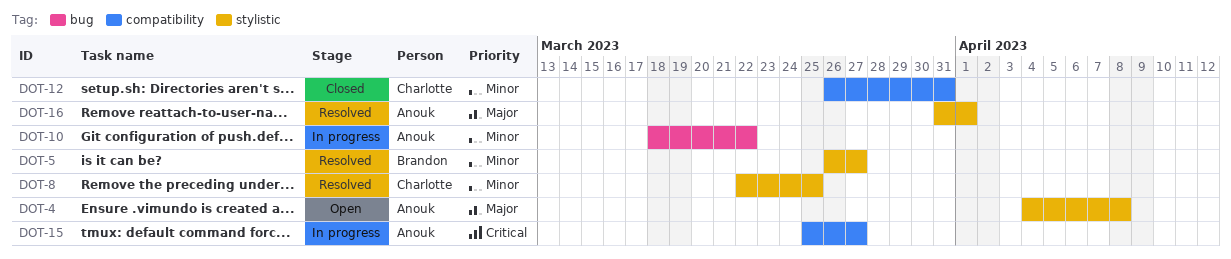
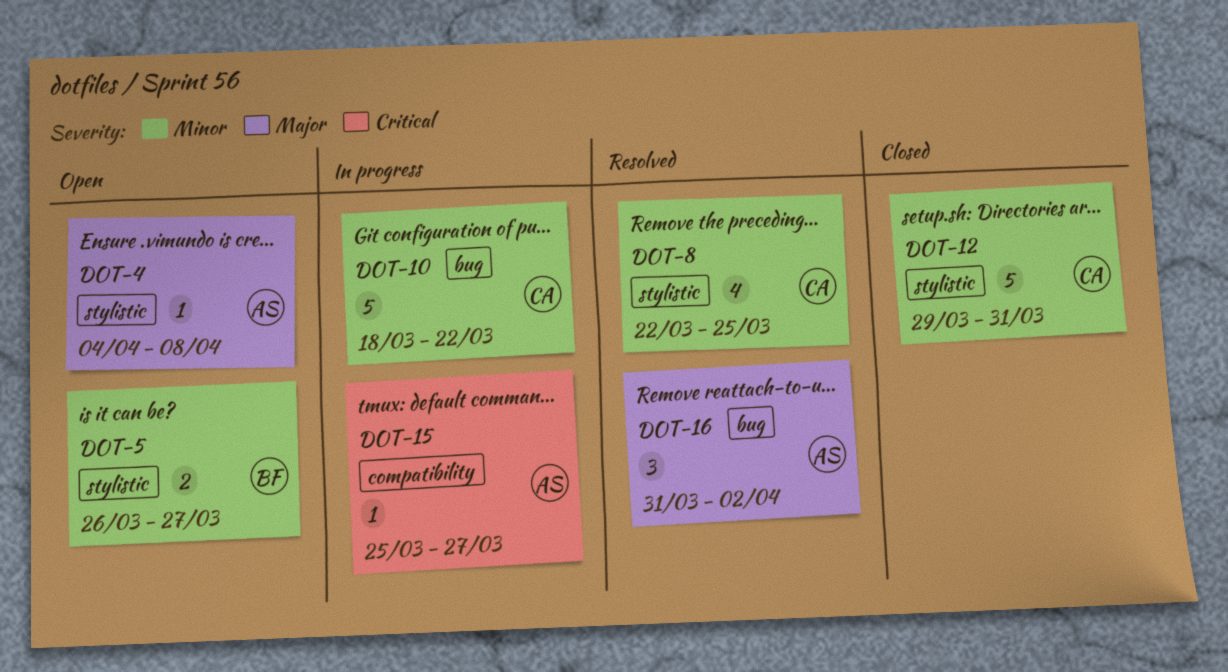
DOT-5, status: Resolved -> Open
DOT-10, owner: Anouk -> Charlotte
DOT-12, label: compatibility -> stylistic
DOT-12, start: Mar 26 -> Mar 29
DOT-16, label: stylistic -> bug
DOT-16, due: Apr 1 -> Apr 2

